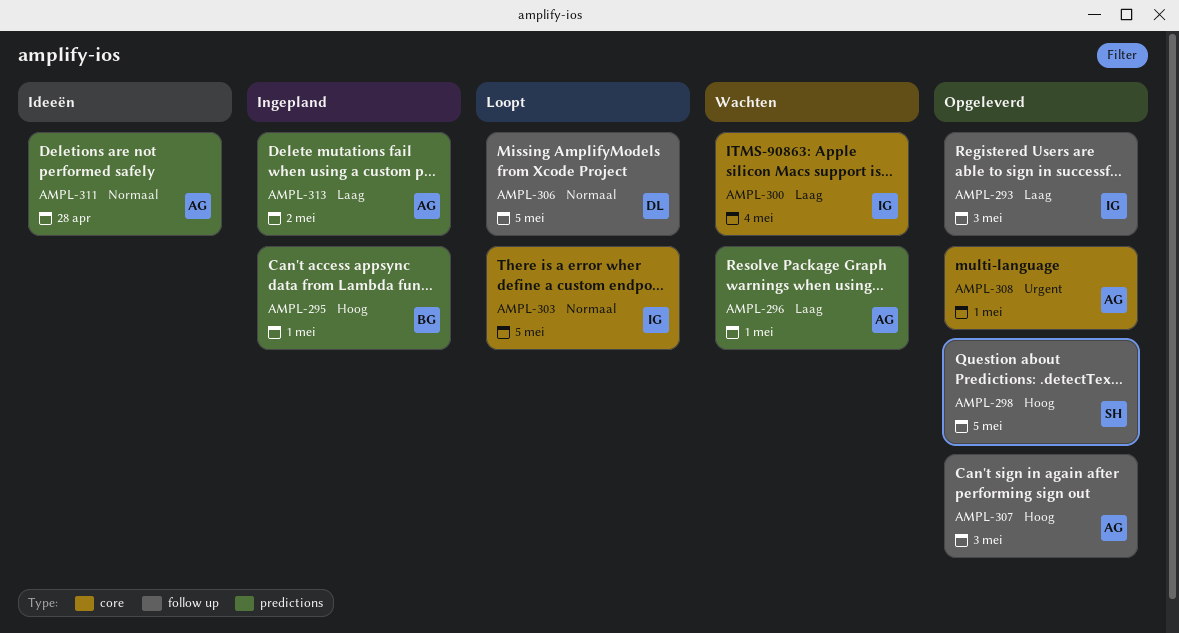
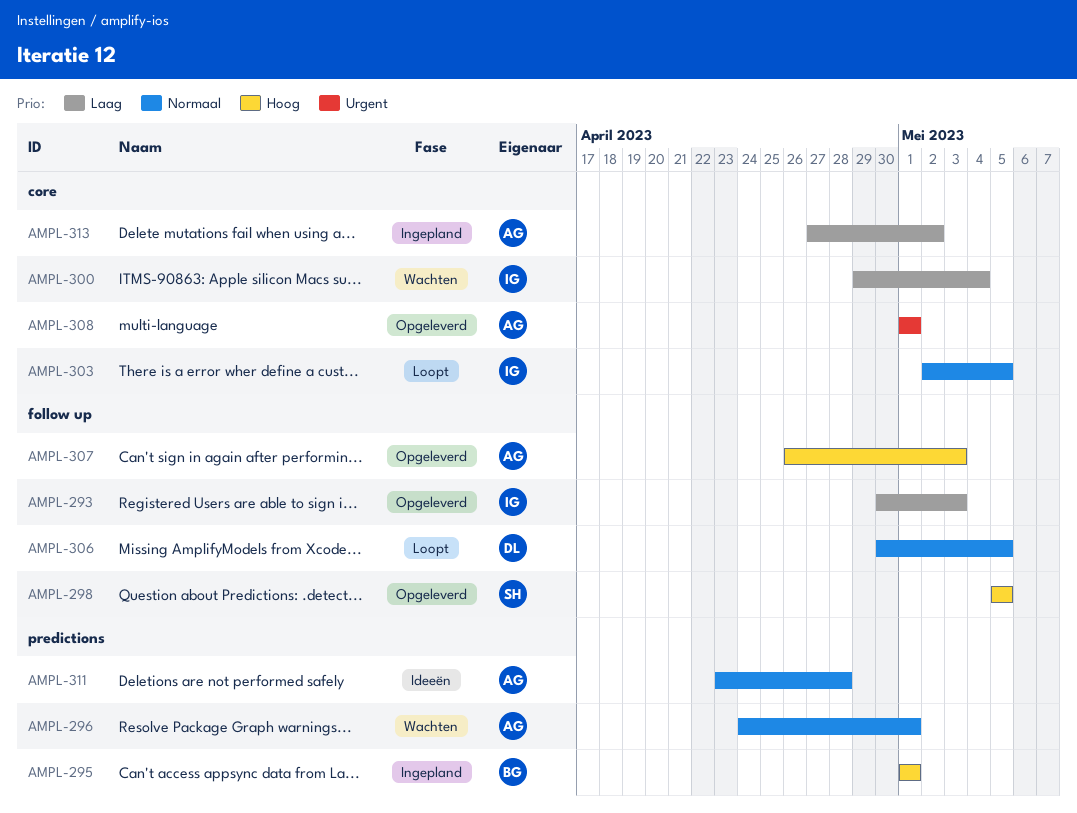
AMPL-296, priority: Laag -> Normaal
AMPL-313, label: predictions -> core

